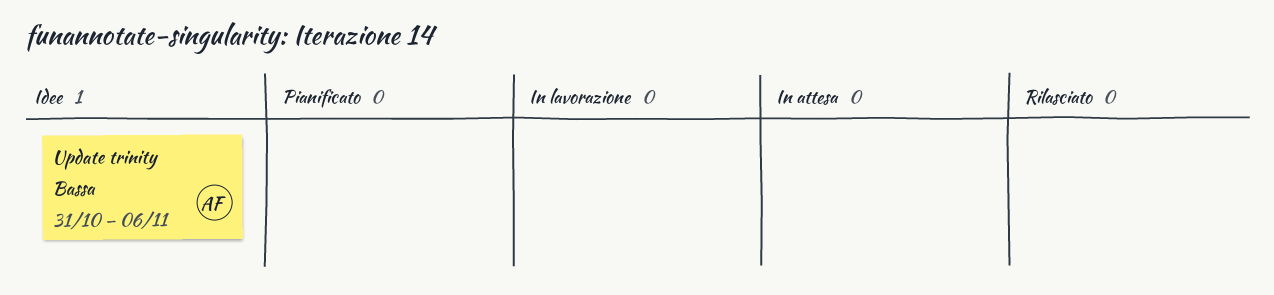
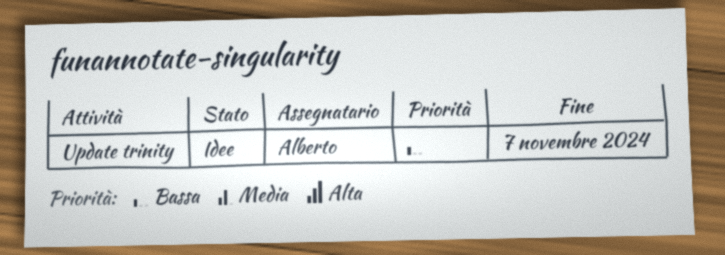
Update trinity, due: Nov 6 -> Nov 7

